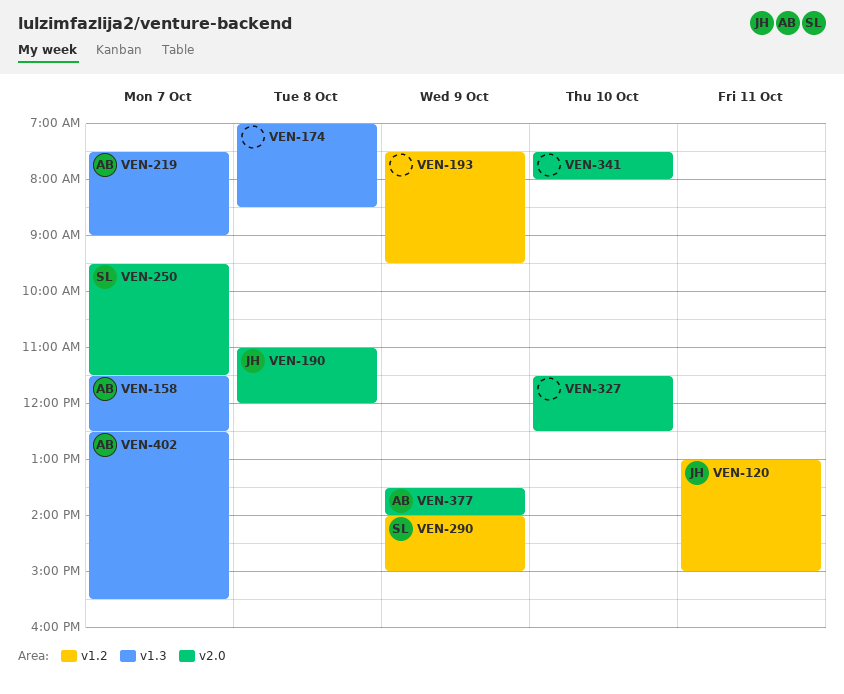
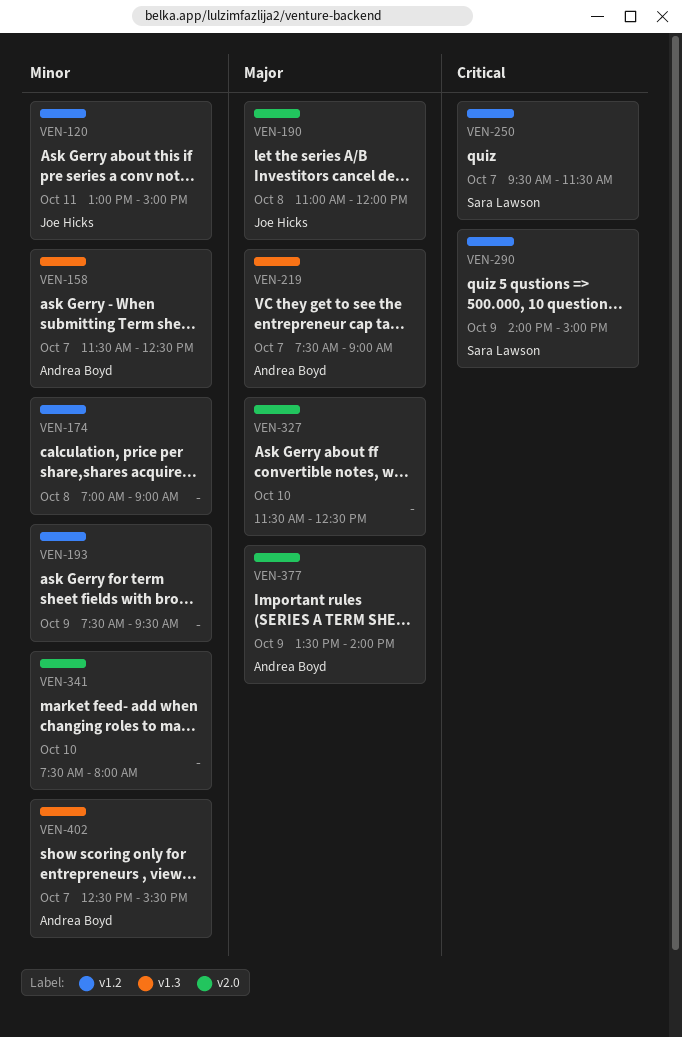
VEN-174, label: v1.3 -> v1.2
VEN-174, ends: 08:30 -> 09:00
VEN-250, label: v2.0 -> v1.2

